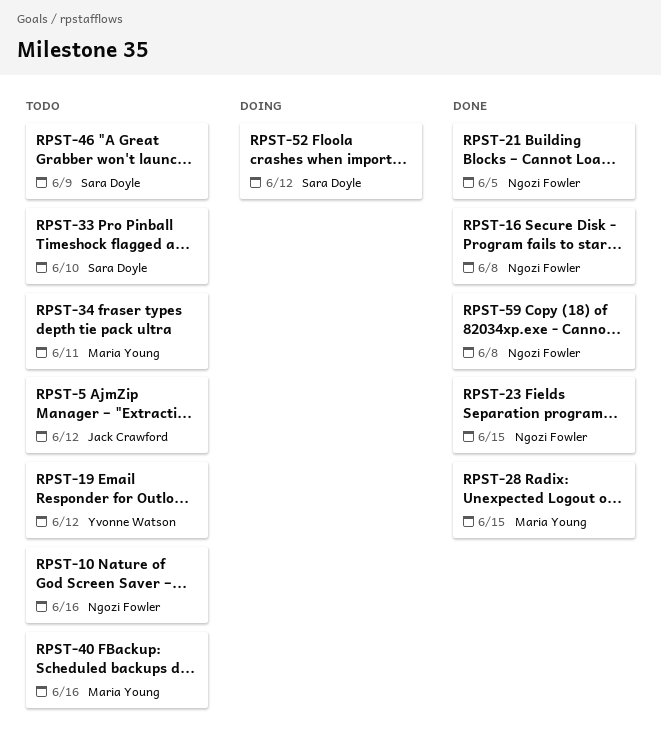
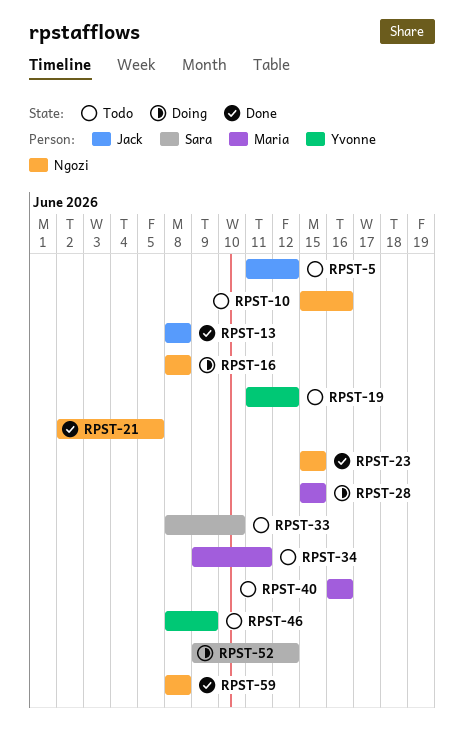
RPST-13: none -> present
RPST-16, status: Done -> Doing
RPST-28, status: Done -> Doing
RPST-46, owner: Sara Doyle -> Yvonne Watson

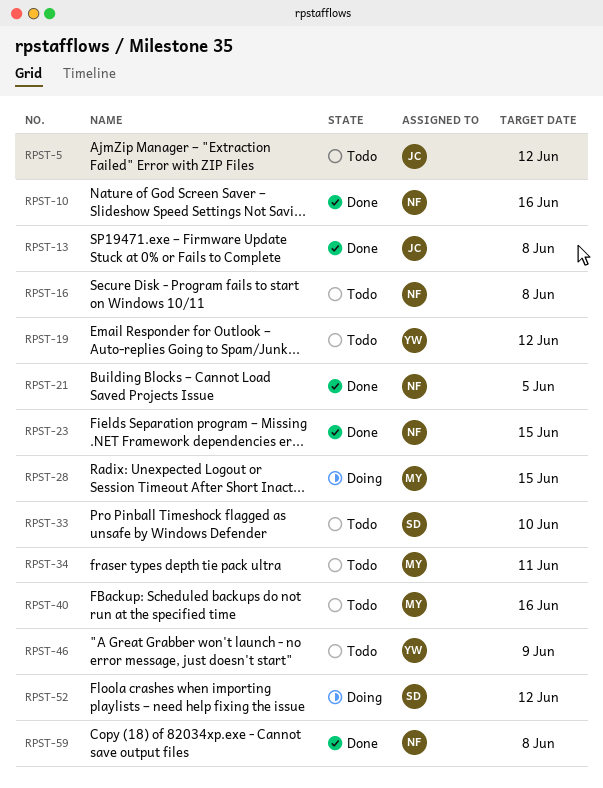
RPST-10, status: Todo -> Done
RPST-16, status: Doing -> Todo

